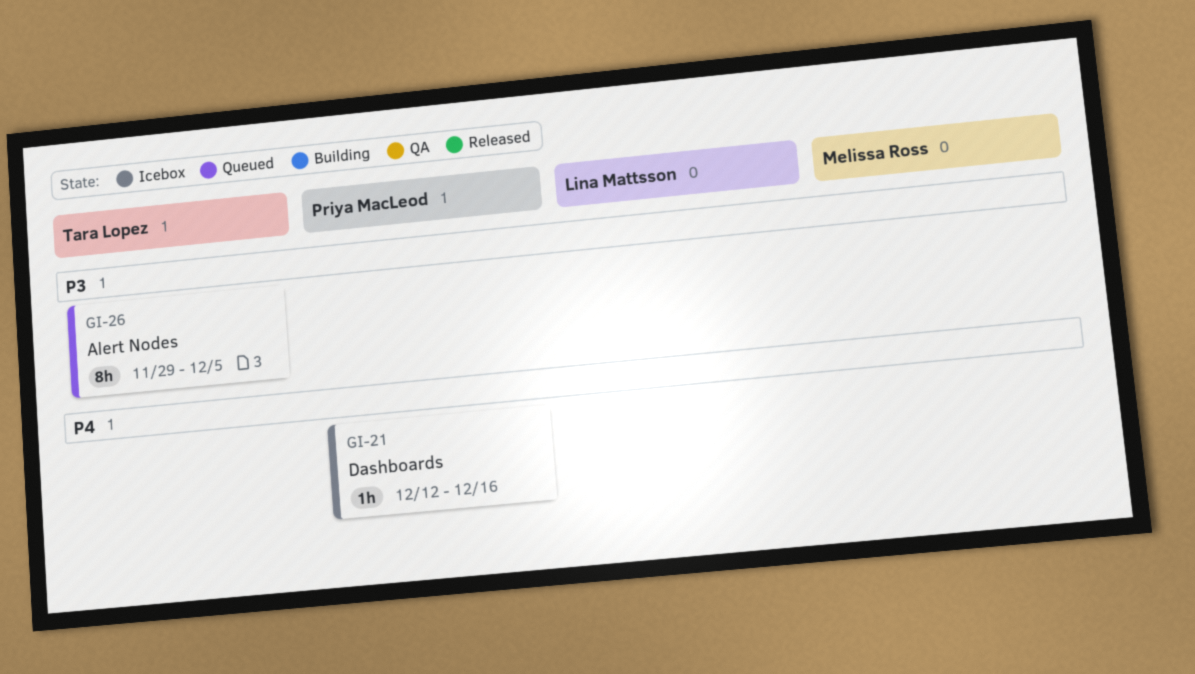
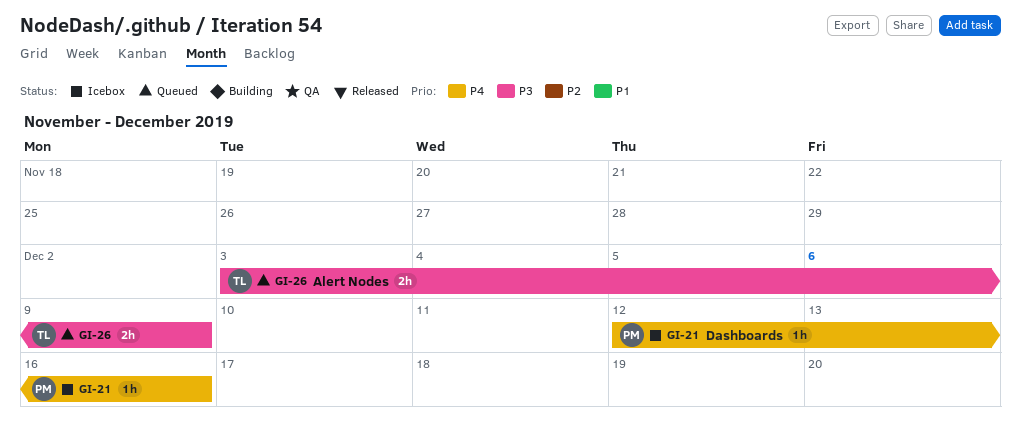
GI-26, estimate: 8h -> 2h
GI-26, start: Nov 29 -> Dec 3
GI-26, due: Dec 5 -> Dec 9

